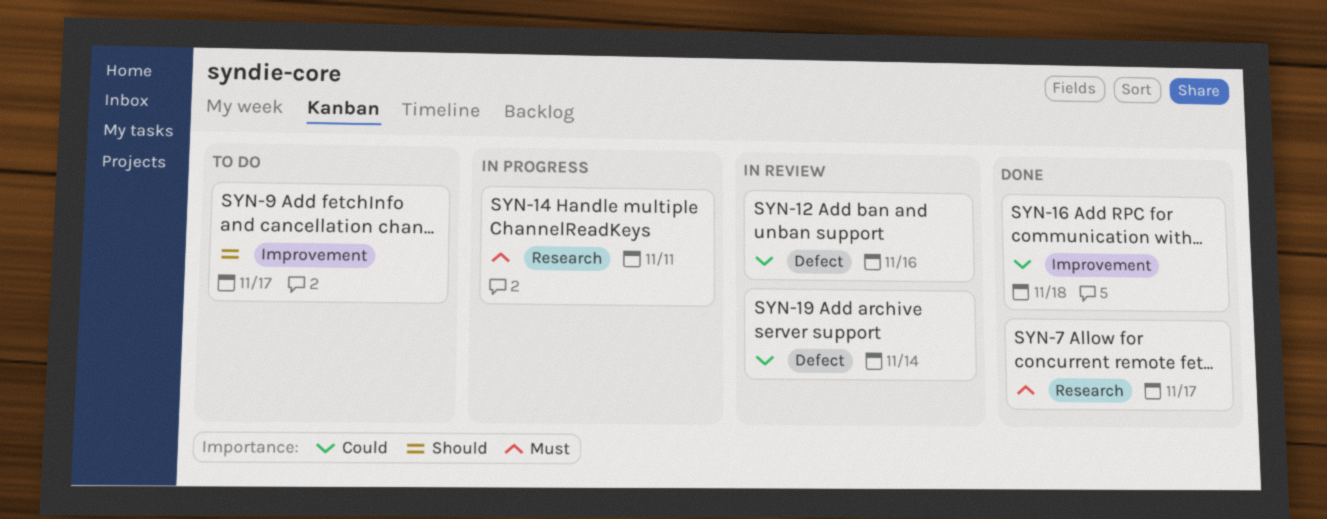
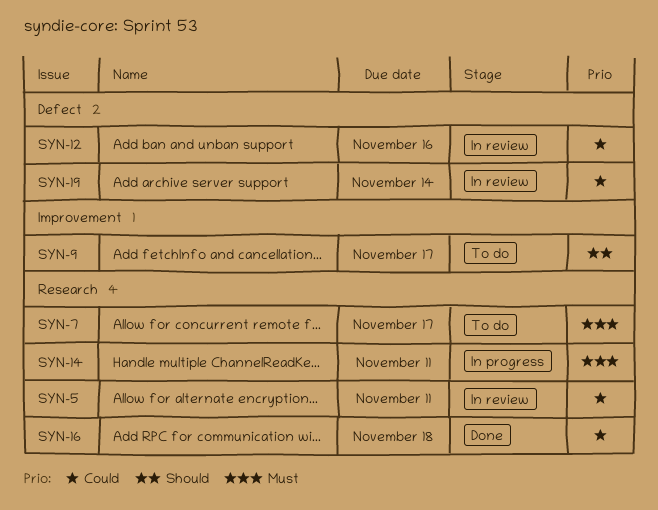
SYN-5: none -> present
SYN-7, status: Done -> To do
SYN-16, label: Improvement -> Research

